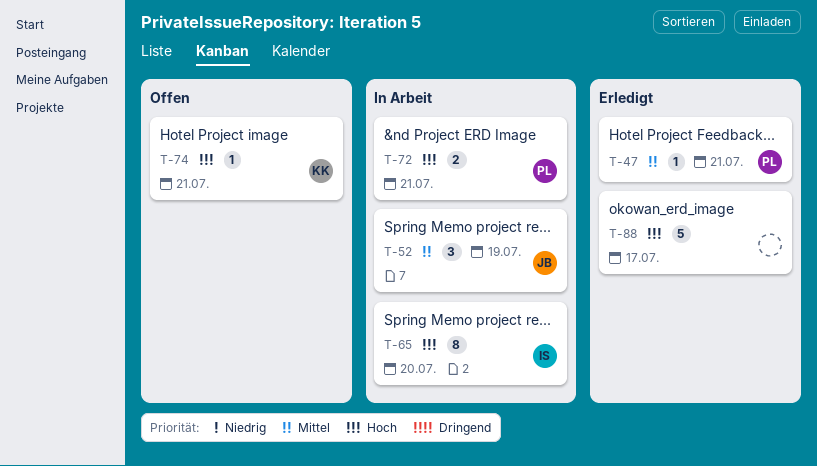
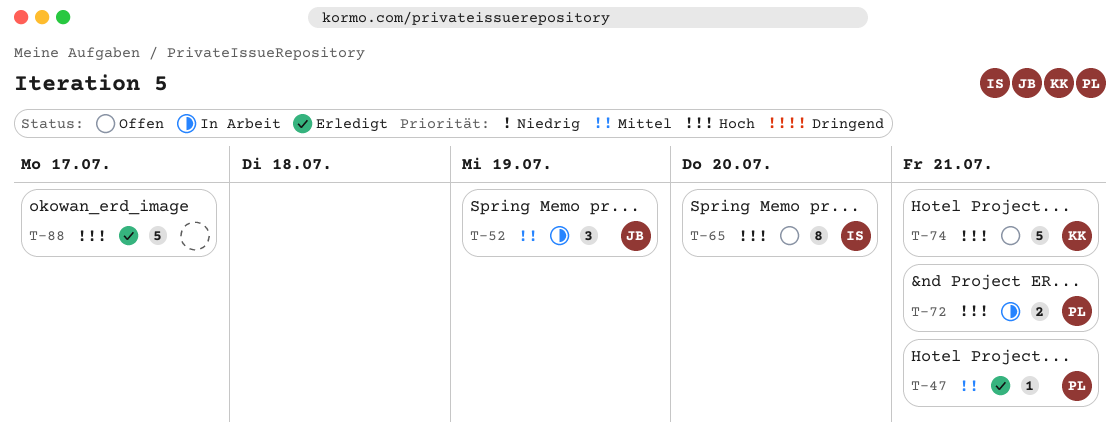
T-65, status: In Arbeit -> Offen
T-74, estimate: 1 -> 5

